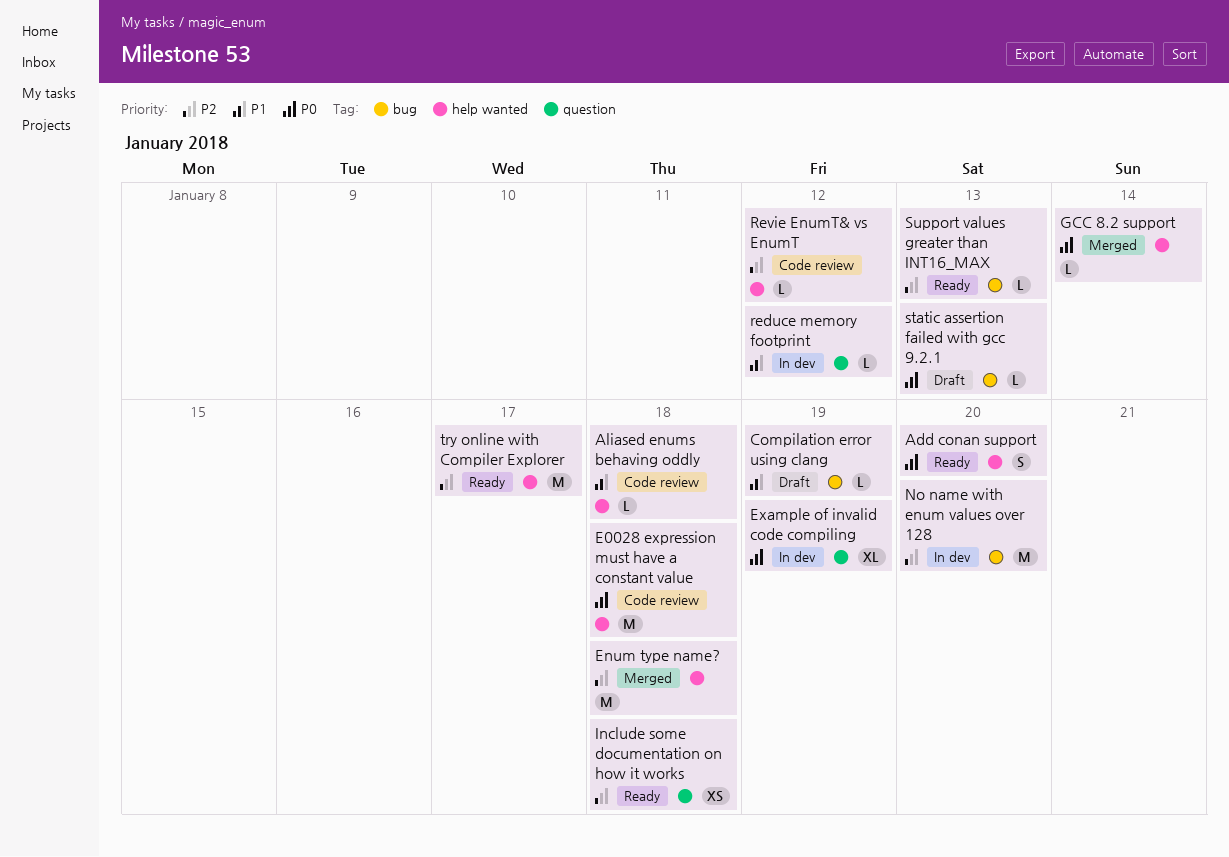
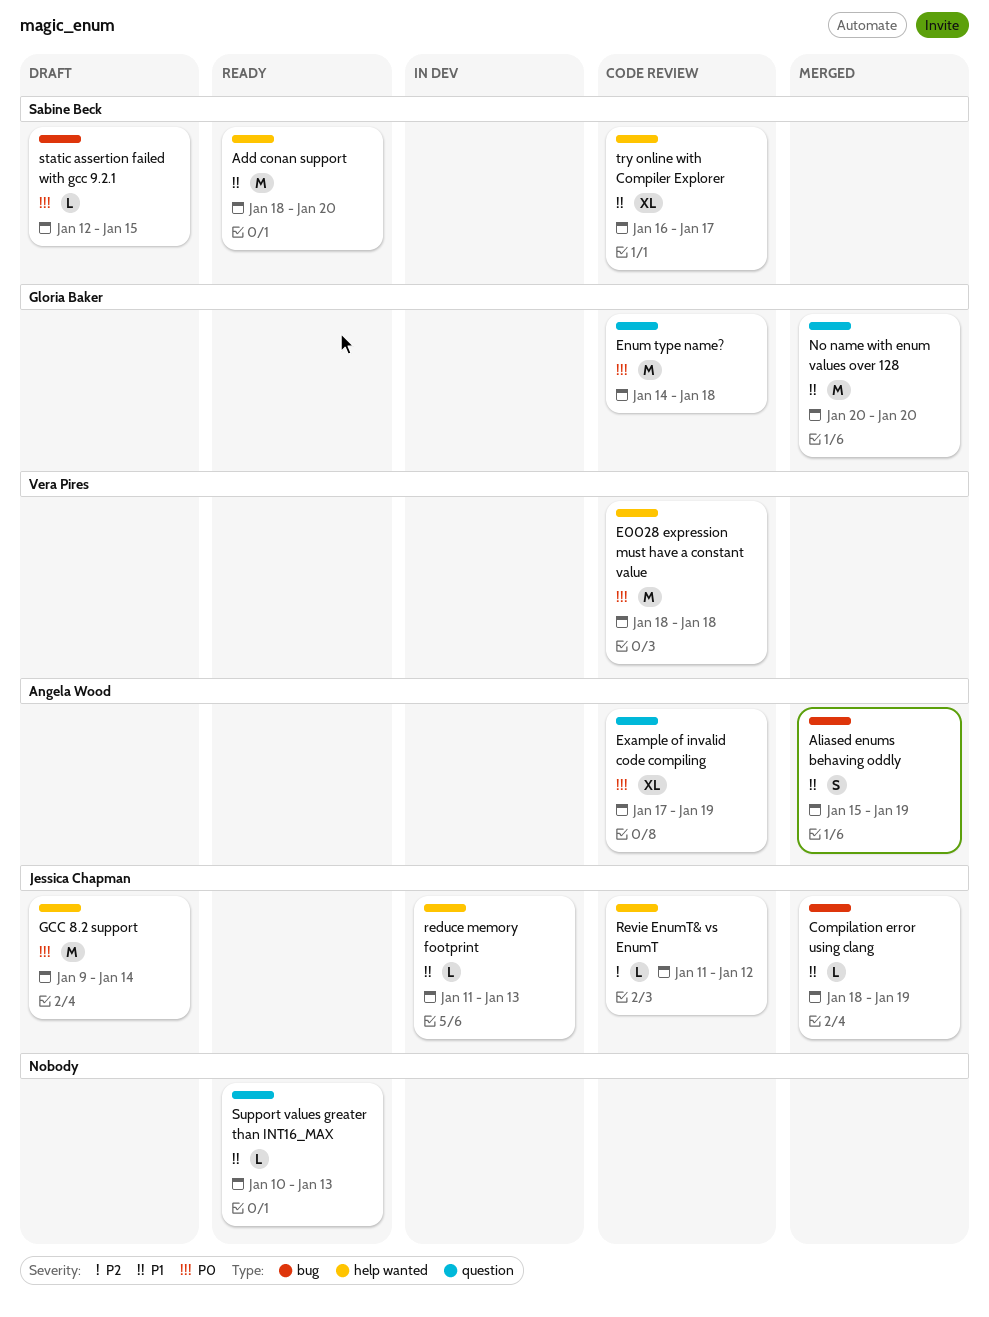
Add conan support, priority: P0 -> P1
Add conan support, estimate: S -> M
Aliased enums behaving oddly, status: Code review -> Merged
Aliased enums behaving oddly, label: help wanted -> bug
Aliased enums behaving oddly, estimate: L -> S
Aliased enums behaving oddly, due: Jan 18 -> Jan 19
Compilation error using clang, status: Draft -> Merged
Enum type name?, status: Merged -> Code review
Enum type name?, priority: P2 -> P0
Enum type name?, label: help wanted -> question
Example of invalid code compiling, status: In dev -> Code review
GCC 8.2 support, status: Merged -> Draft
GCC 8.2 support, estimate: L -> M
Include some documentation on how it works: present -> none
No name with enum values over 128, status: In dev -> Merged
No name with enum values over 128, priority: P2 -> P1
No name with enum values over 128, label: bug -> question
reduce memory footprint, label: question -> help wanted
reduce memory footprint, due: Jan 12 -> Jan 13
static assertion failed with gcc 9.2.1, due: Jan 13 -> Jan 15
Support values greater than INT16_MAX, priority: P2 -> P1
Support values greater than INT16_MAX, label: bug -> question
try online with Compiler Explorer, status: Ready -> Code review
try online with Compiler Explorer, priority: P2 -> P1
try online with Compiler Explorer, estimate: M -> XL

